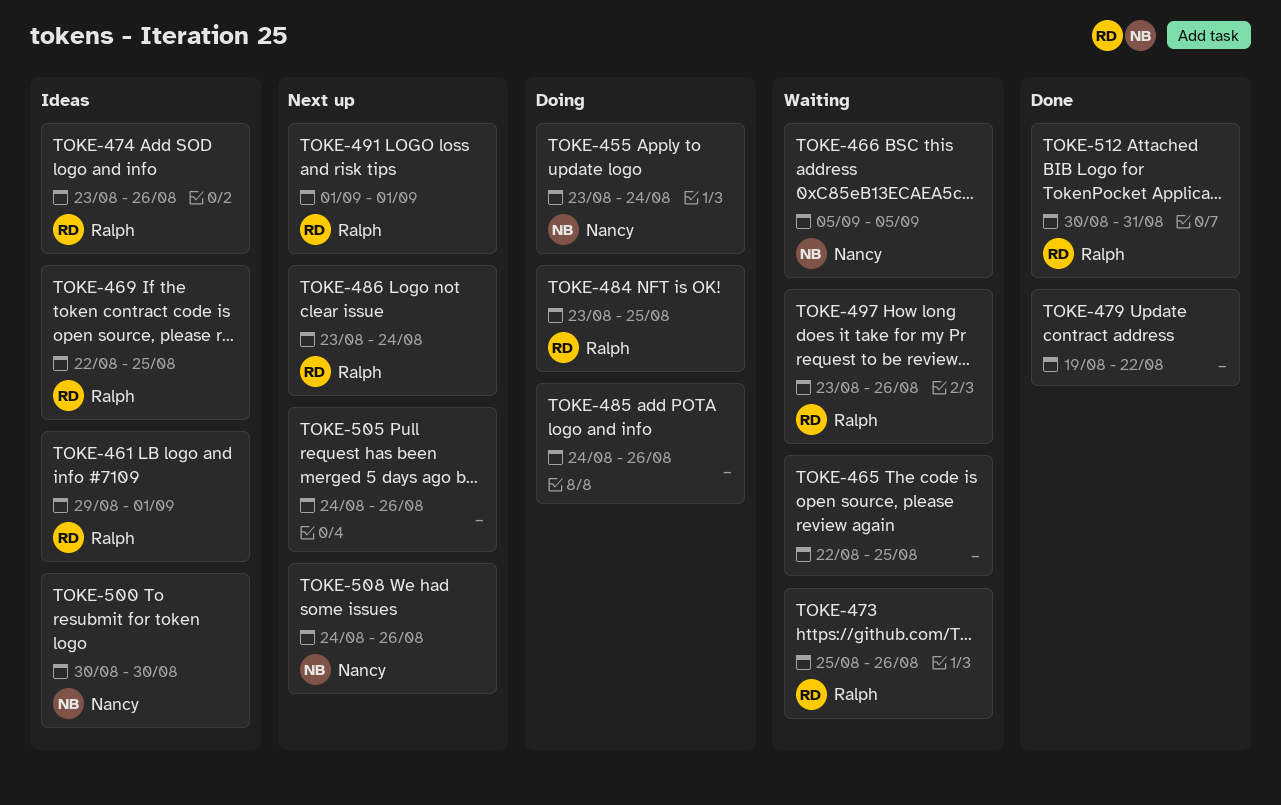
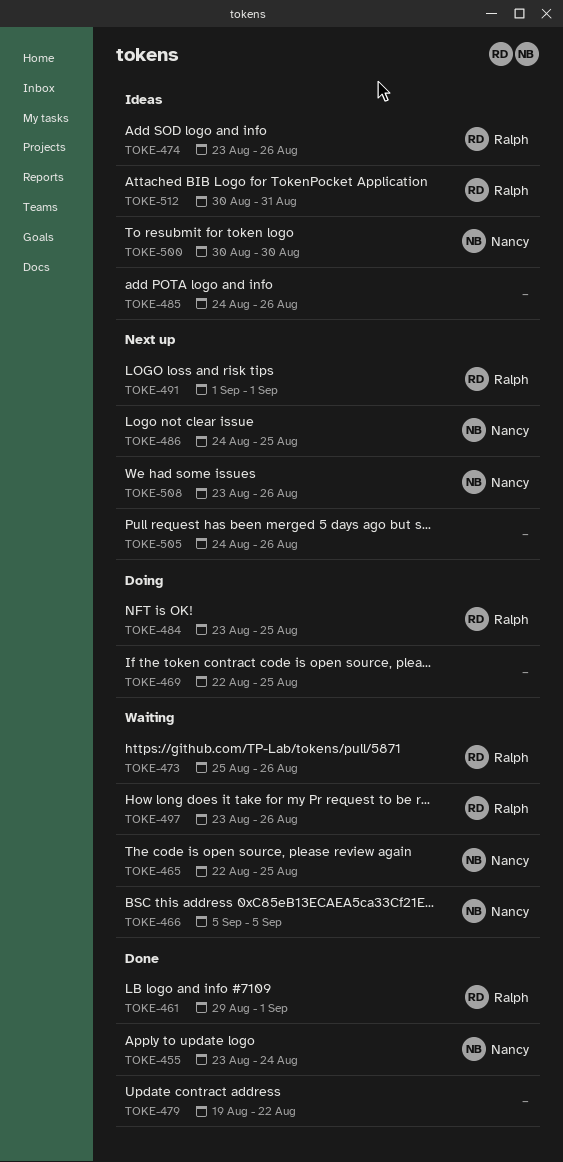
TOKE-455, status: Doing -> Done
TOKE-461, status: Ideas -> Done
TOKE-465, owner: none -> Nancy
TOKE-469, status: Ideas -> Doing
TOKE-469, owner: Ralph -> none
TOKE-485, status: Doing -> Ideas
TOKE-486, owner: Ralph -> Nancy
TOKE-486, start: Aug 23 -> Aug 24
TOKE-486, due: Aug 24 -> Aug 25
TOKE-508, start: Aug 24 -> Aug 23
TOKE-512, status: Done -> Ideas

